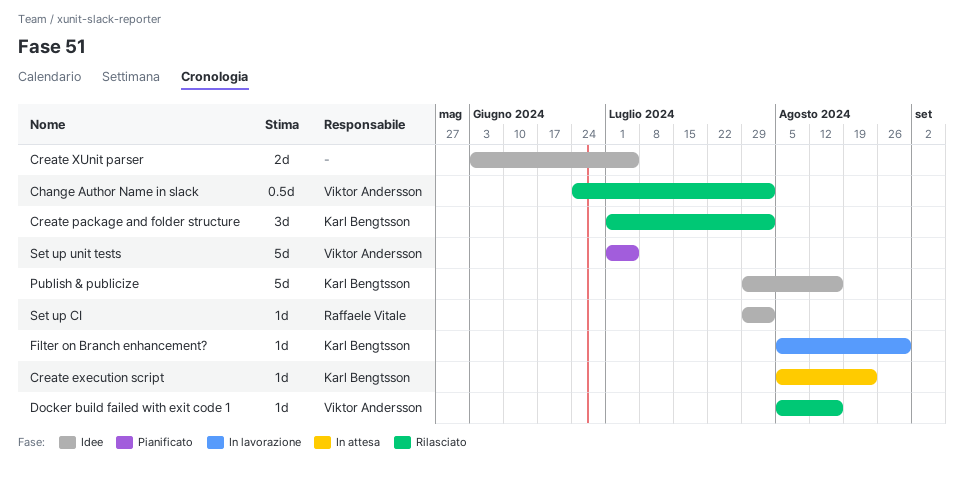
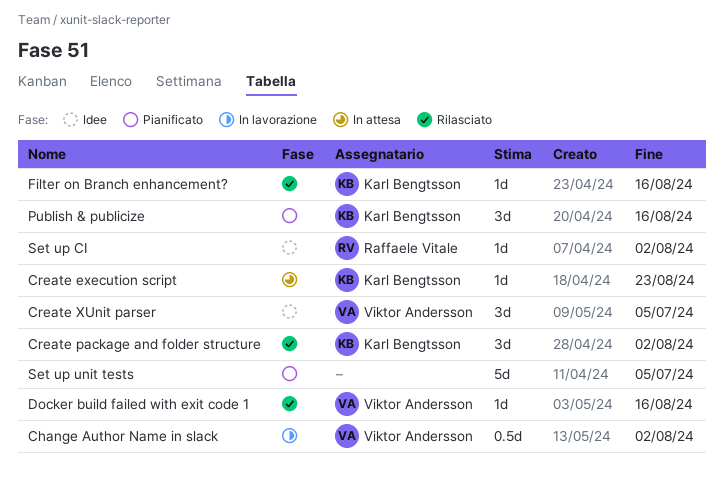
Change Author Name in slack, status: Rilasciato -> In lavorazione
Create XUnit parser, owner: none -> Viktor Andersson
Create XUnit parser, estimate: 2d -> 3d
Filter on Branch enhancement?, status: In lavorazione -> Rilasciato
Filter on Branch enhancement?, due: Aug 30 -> Aug 16
Publish & publicize, status: Idee -> Pianificato
Publish & publicize, estimate: 5d -> 3d
Set up unit tests, owner: Viktor Andersson -> none

